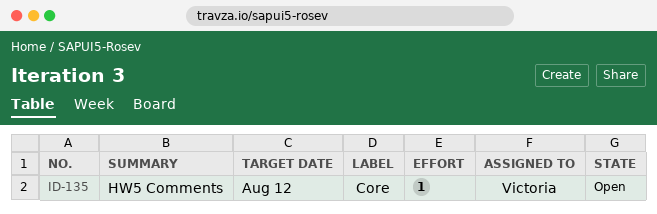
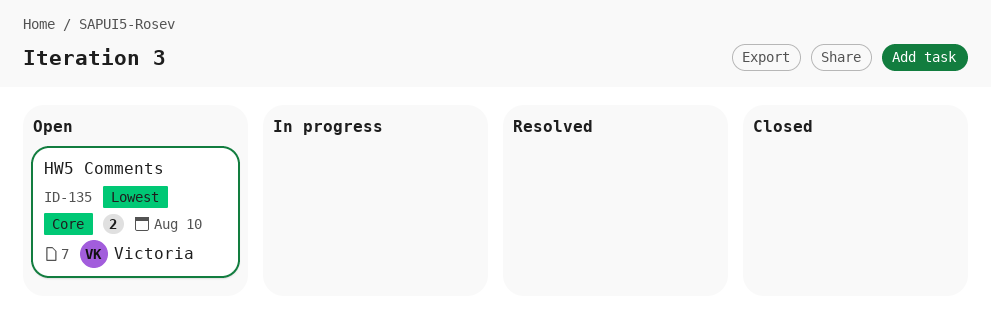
ID-135, estimate: 1 -> 2
ID-135, due: Aug 12 -> Aug 10

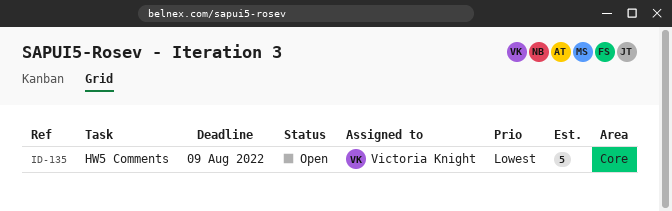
ID-135, estimate: 2 -> 5
ID-135, due: Aug 10 -> Aug 9

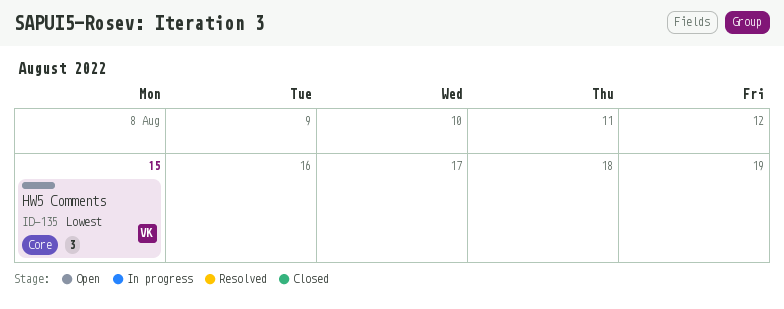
ID-135, estimate: 5 -> 3
ID-135, due: Aug 9 -> Aug 15

